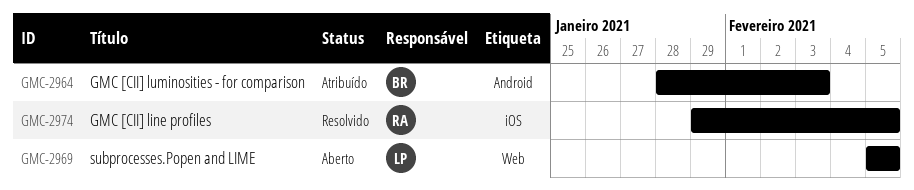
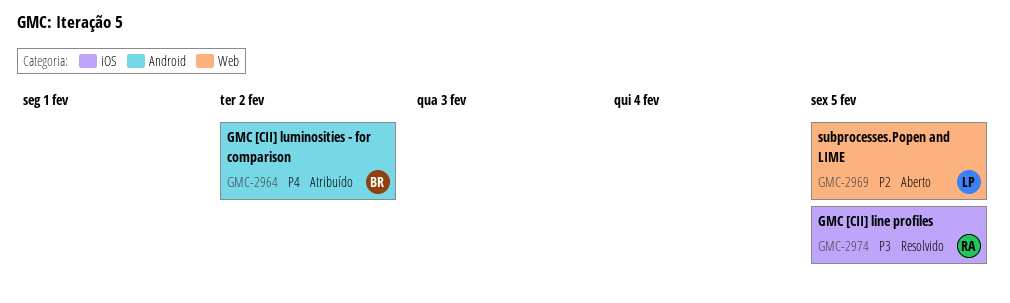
GMC-2964, due: Feb 3 -> Feb 2

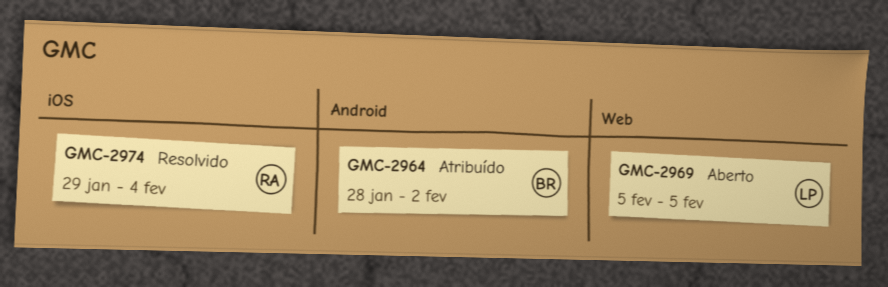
GMC-2974, due: Feb 5 -> Feb 4

